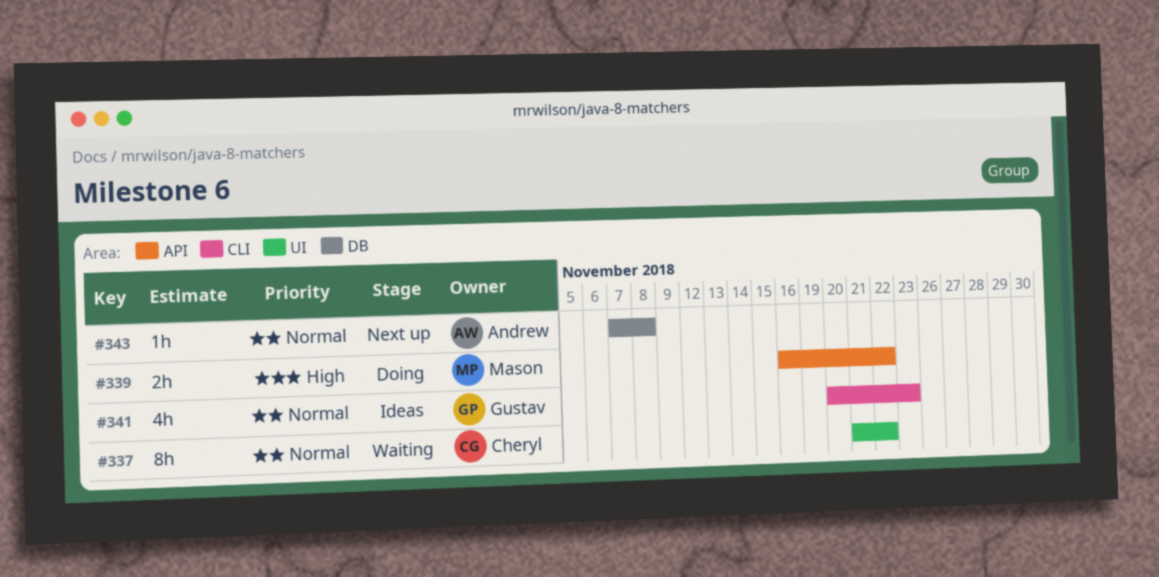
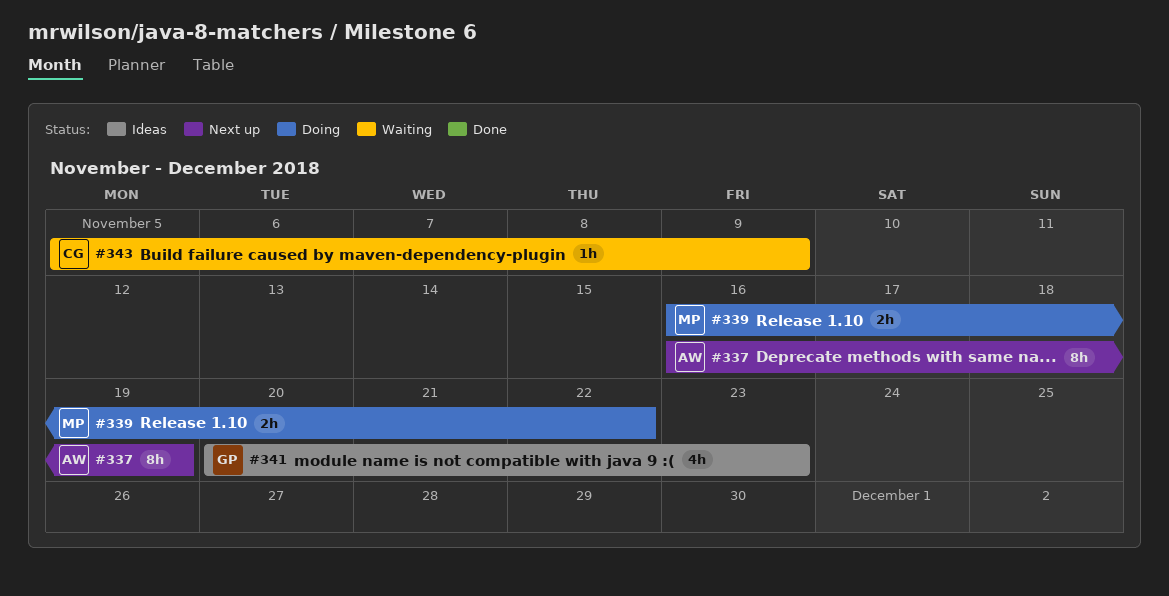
#337, status: Waiting -> Next up
#337, owner: Cheryl -> Andrew
#337, start: Nov 21 -> Nov 16
#337, due: Nov 22 -> Nov 19
#343, status: Next up -> Waiting
#343, owner: Andrew -> Cheryl
#343, start: Nov 7 -> Nov 5
#343, due: Nov 8 -> Nov 9

